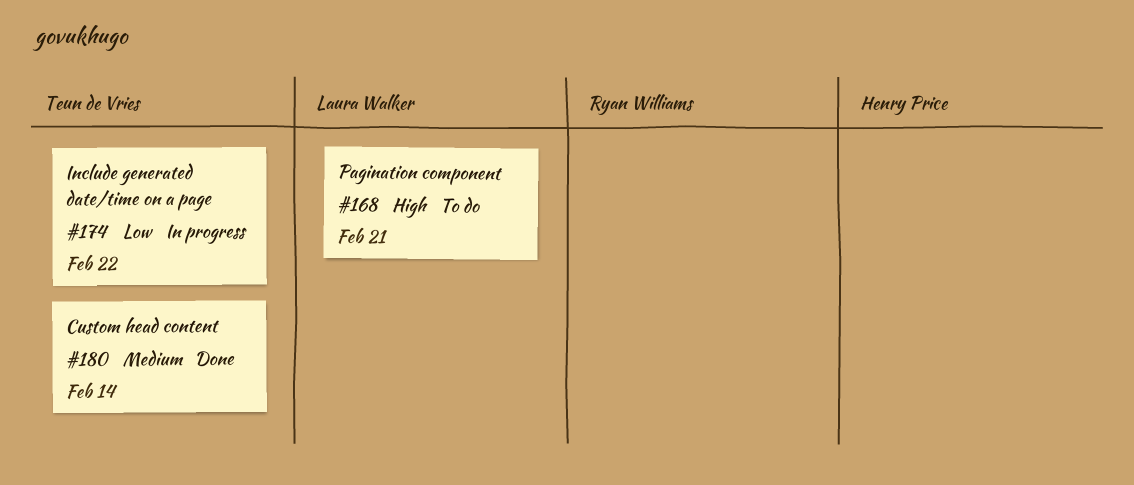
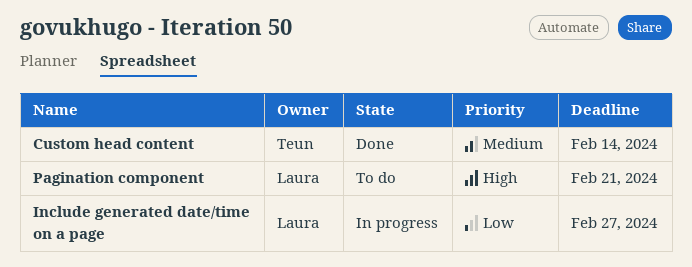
Include generated date/time on a page, owner: Teun de Vries -> Laura Walker
Include generated date/time on a page, due: Feb 22 -> Feb 27

